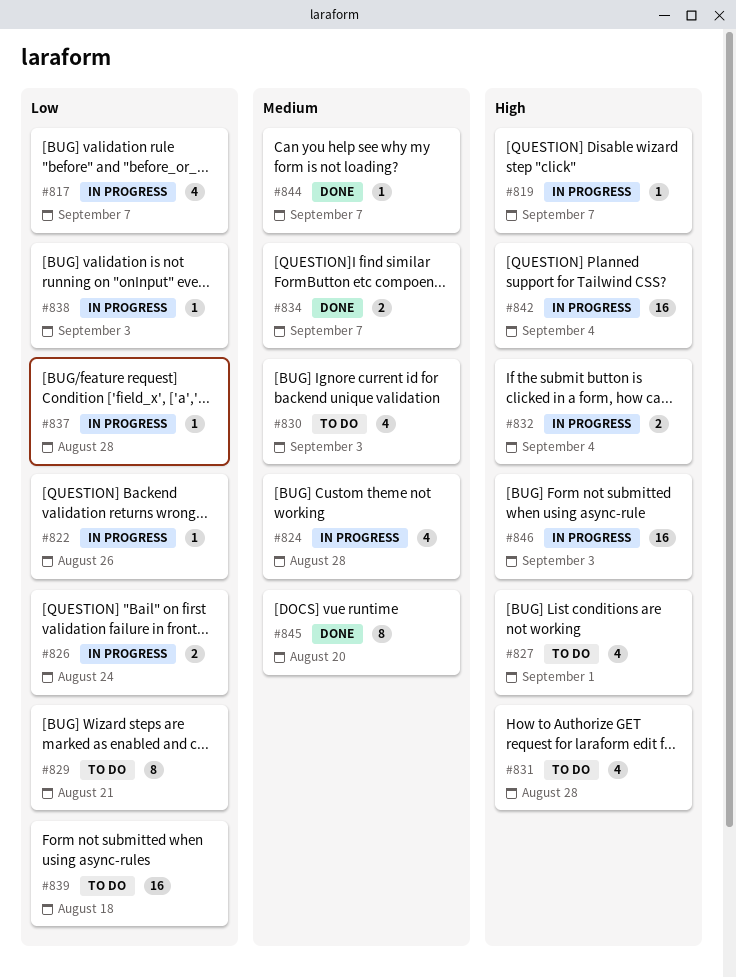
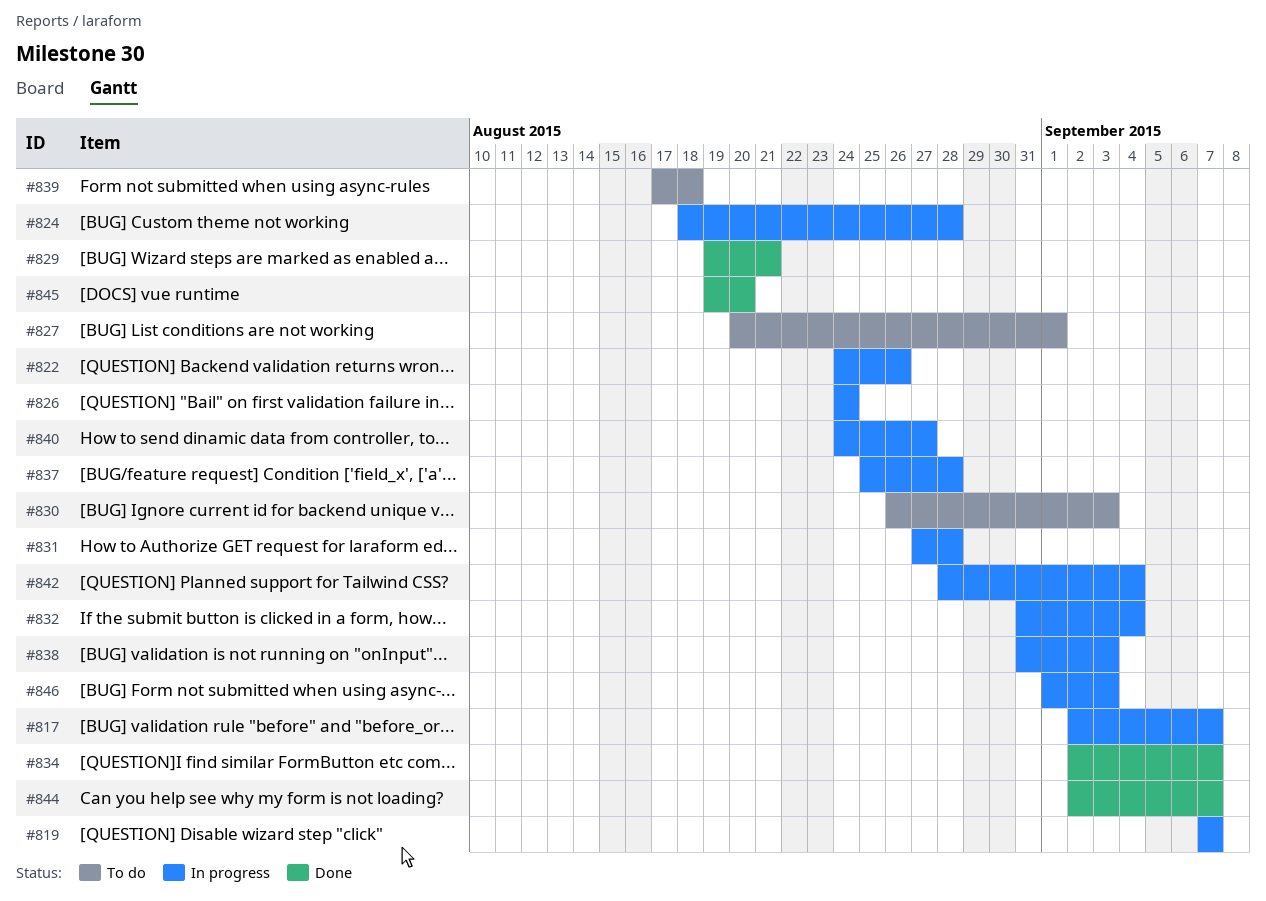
#829, status: To do -> Done
#831, status: To do -> In progress
#840: none -> present

